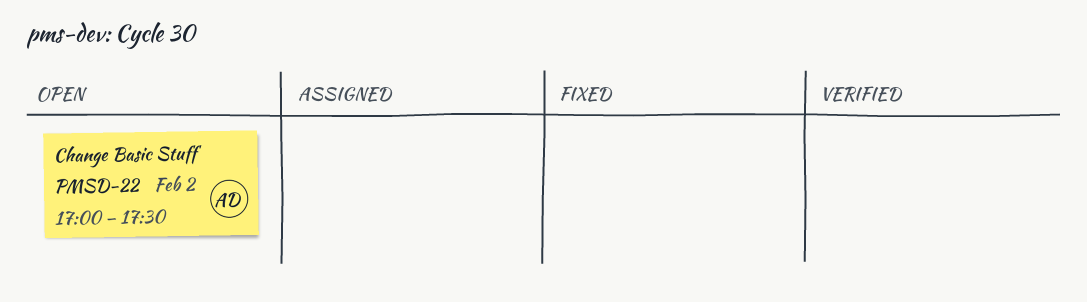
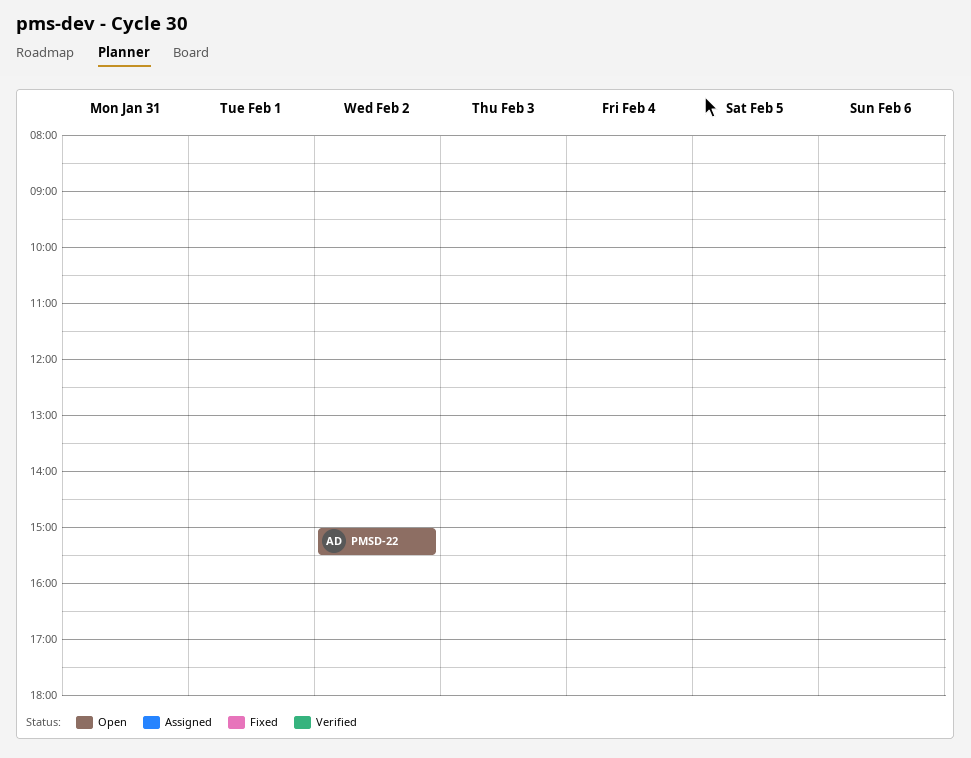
PMSD-22, begins: 17:00 -> 15:00
PMSD-22, ends: 17:30 -> 15:30

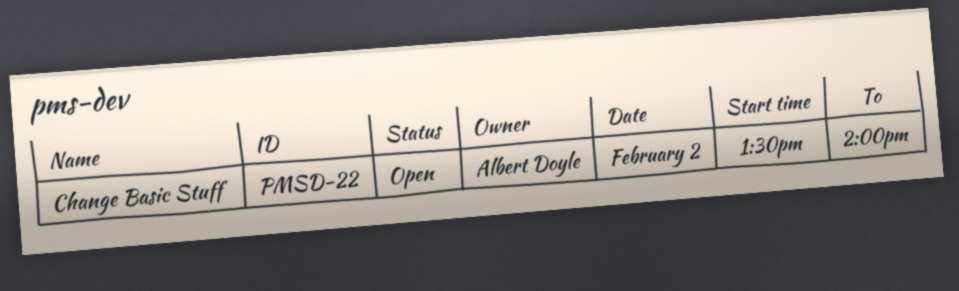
PMSD-22, begins: 15:00 -> 13:30
PMSD-22, ends: 15:30 -> 14:00

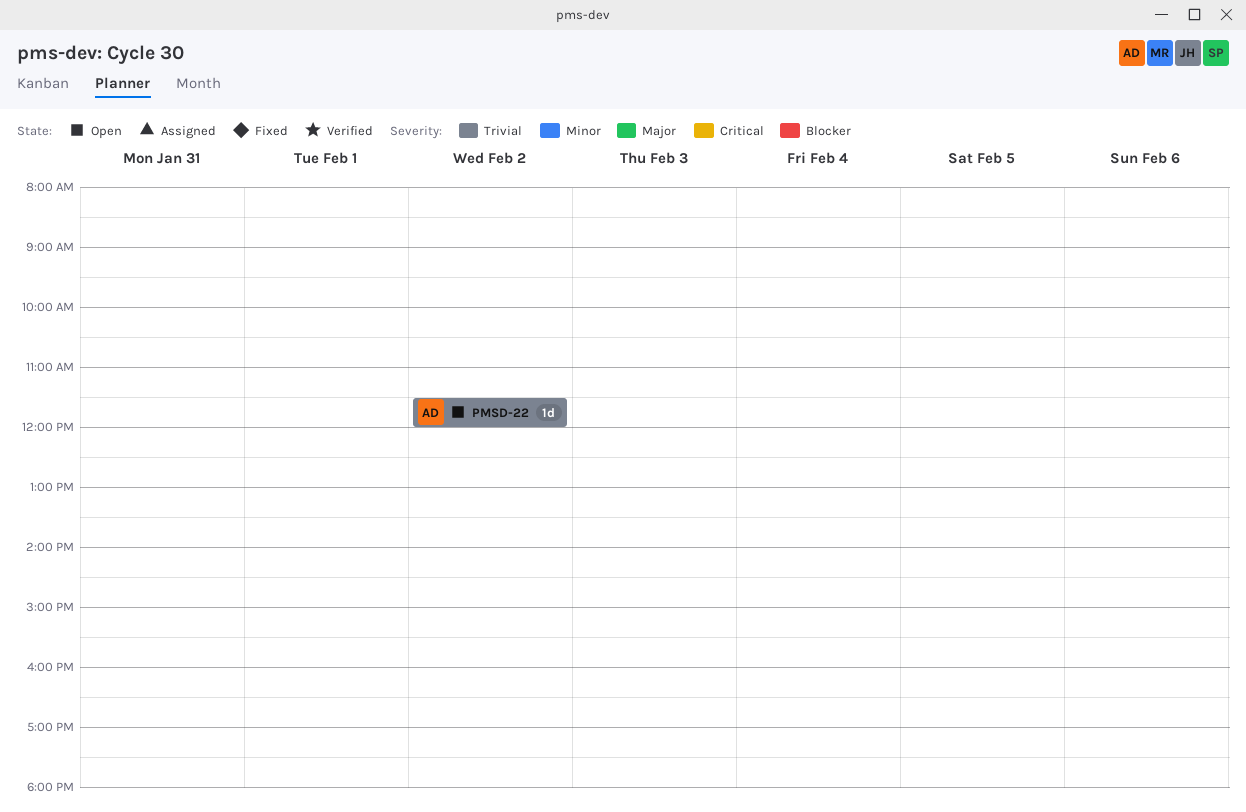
PMSD-22, begins: 13:30 -> 11:30
PMSD-22, ends: 14:00 -> 12:00

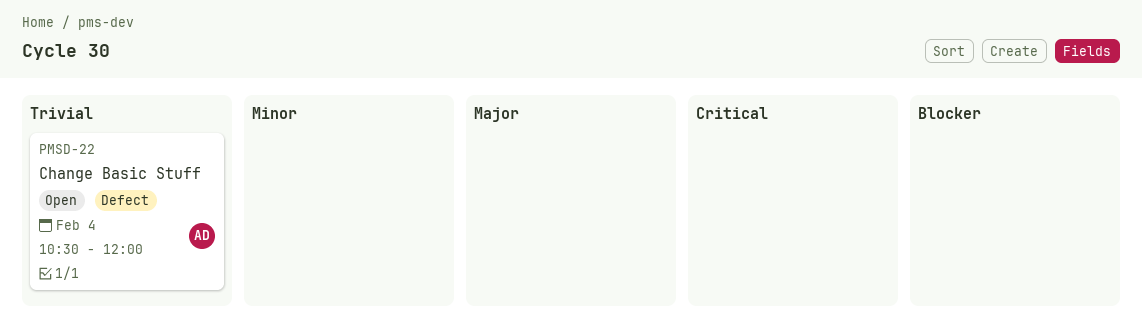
PMSD-22, day: Feb 2 -> Feb 4
PMSD-22, begins: 11:30 -> 10:30

